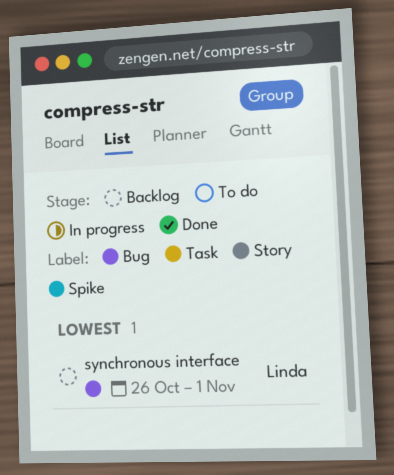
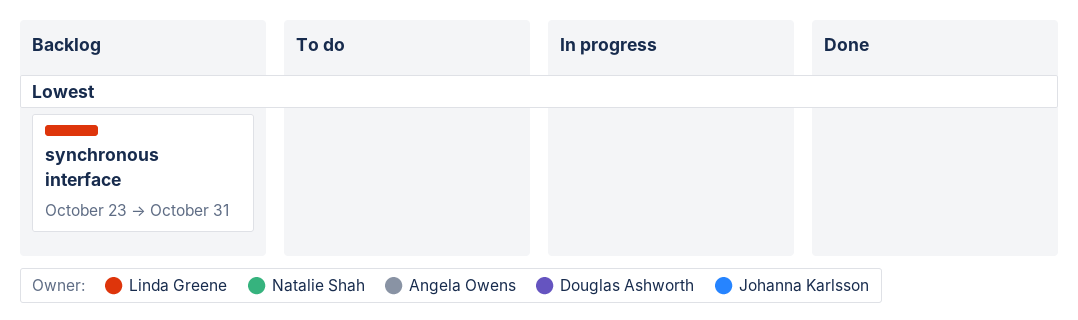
synchronous interface, start: Oct 26 -> Oct 23
synchronous interface, due: Nov 1 -> Oct 31

